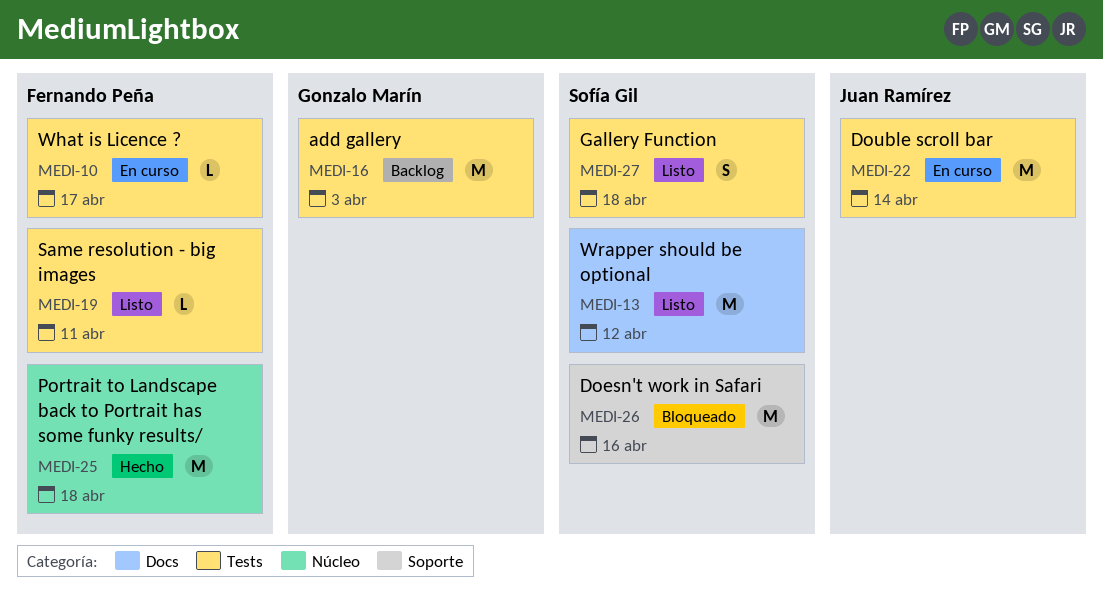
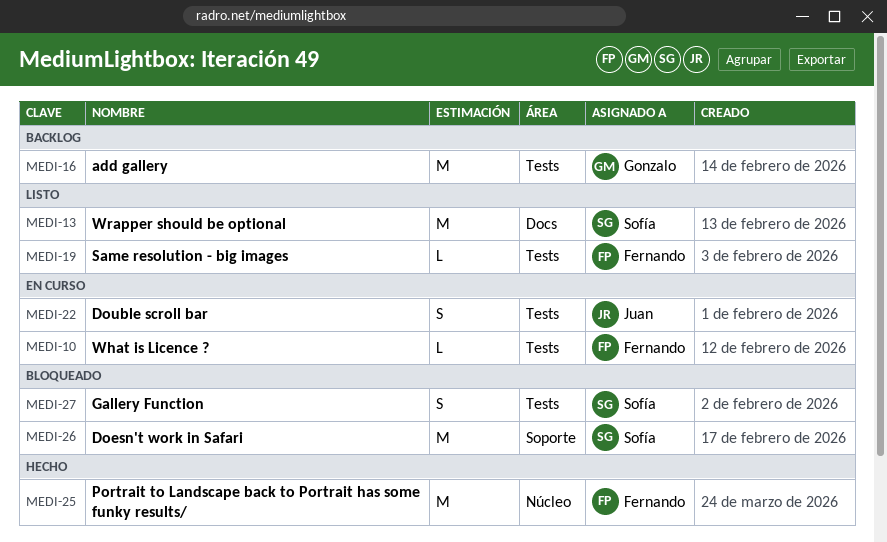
MEDI-22, estimate: M -> S
MEDI-27, status: Listo -> Bloqueado

